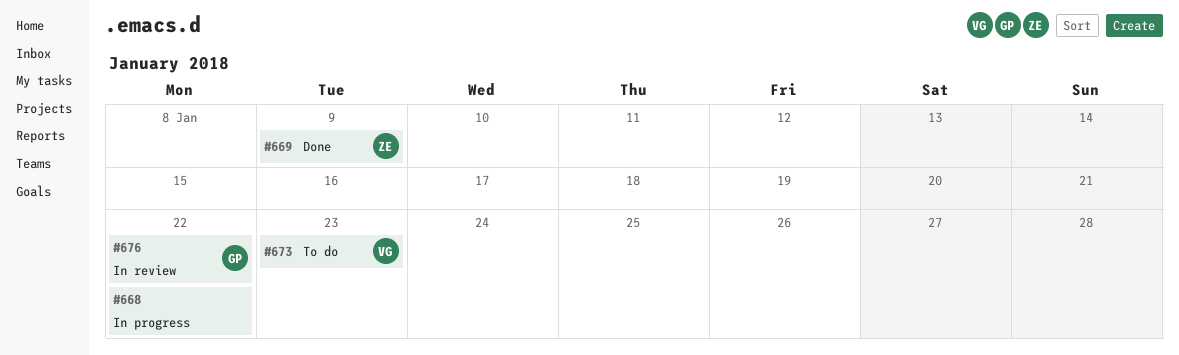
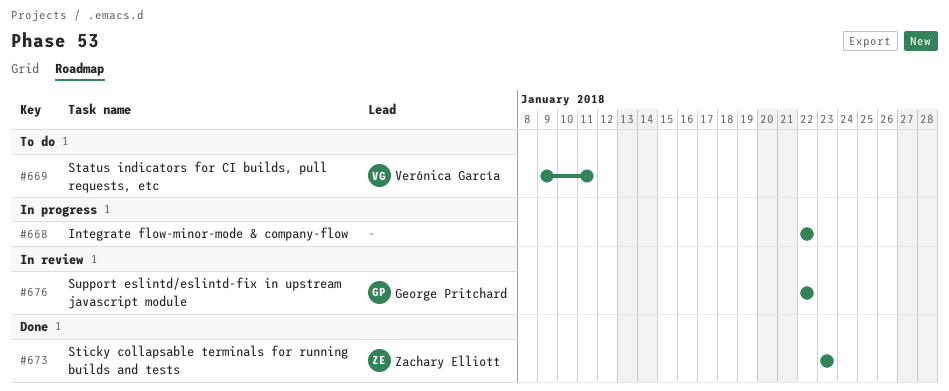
#669, status: Done -> To do
#669, owner: Zachary Elliott -> Verónica García
#669, due: Jan 9 -> Jan 11
#673, status: To do -> Done
#673, owner: Verónica García -> Zachary Elliott

